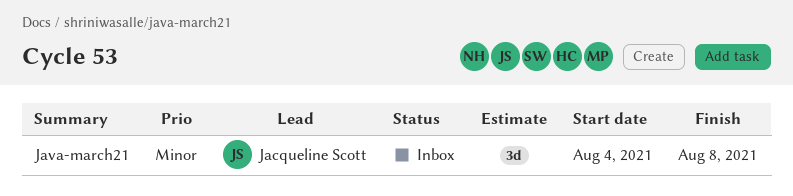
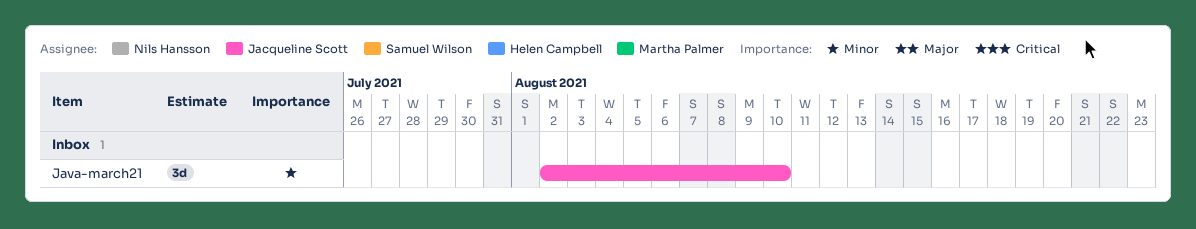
Java-march21, start: Aug 4 -> Aug 2
Java-march21, due: Aug 8 -> Aug 10

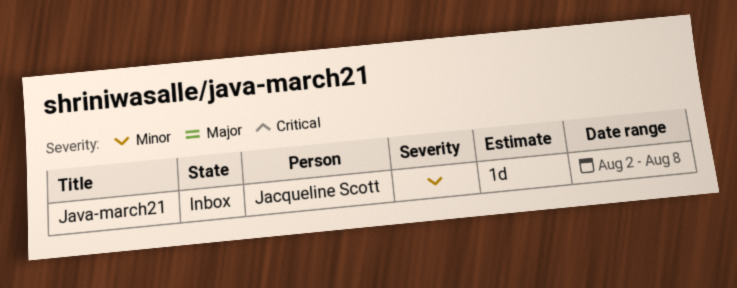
Java-march21, estimate: 3d -> 1d
Java-march21, due: Aug 10 -> Aug 8

